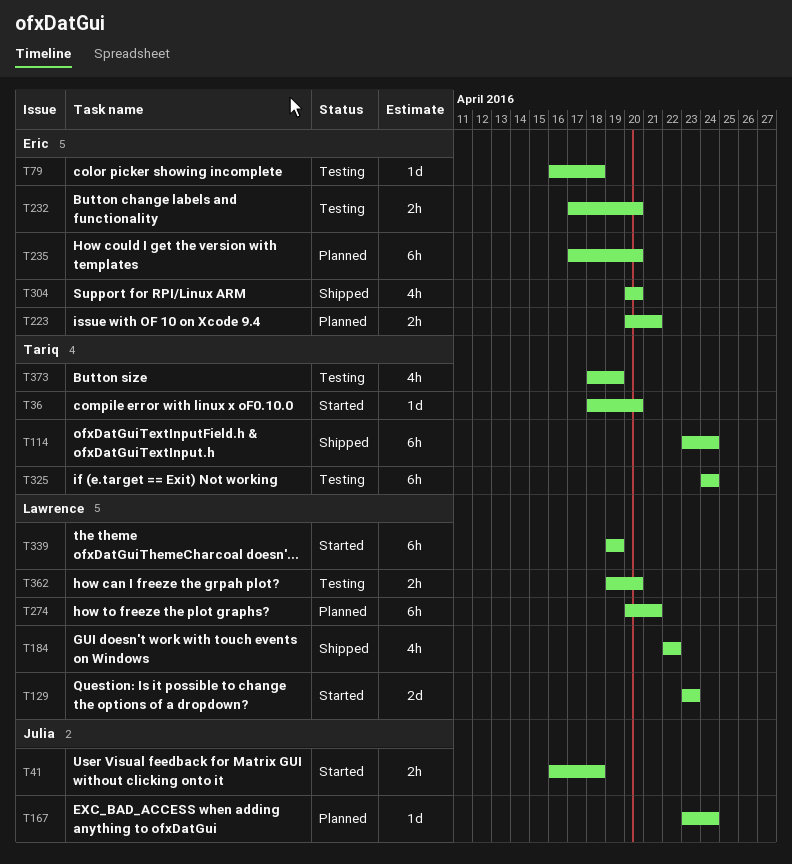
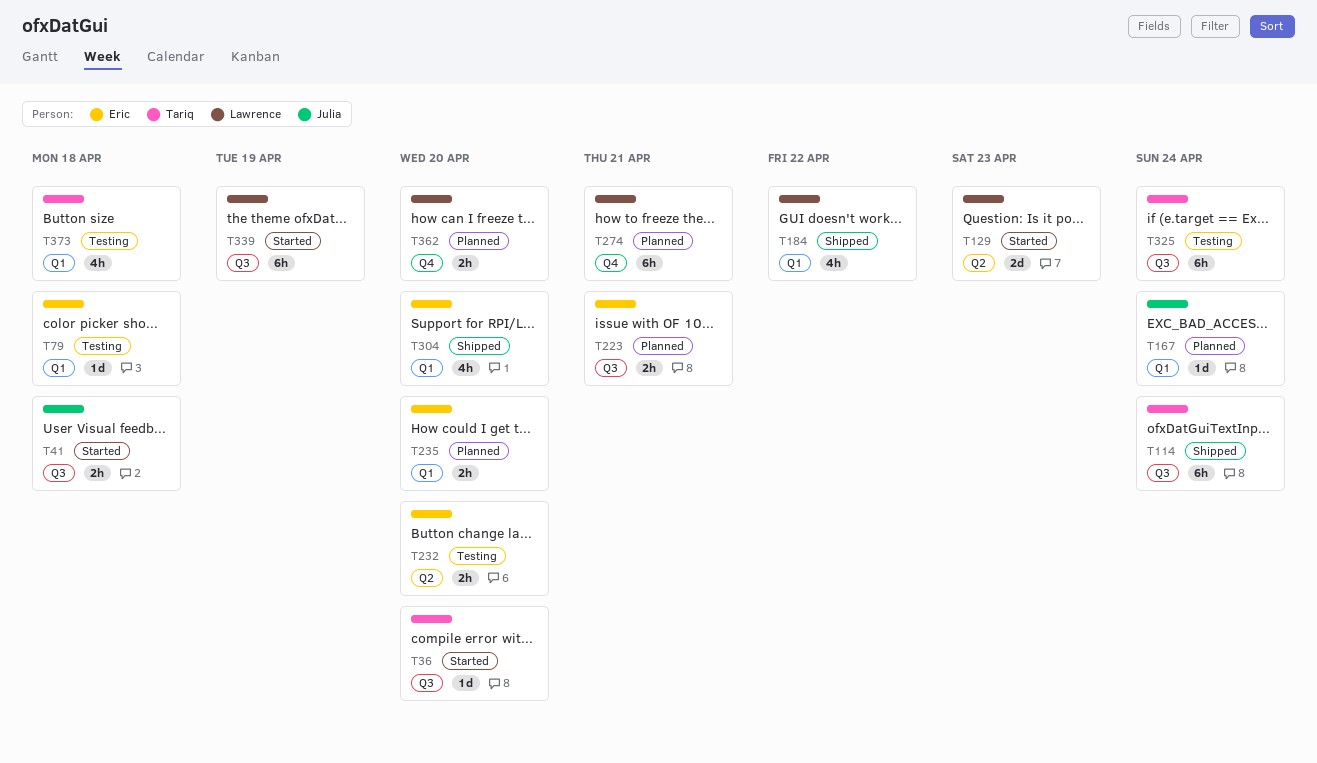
T235, estimate: 6h -> 2h
T362, status: Testing -> Planned
T373, due: Apr 19 -> Apr 18

